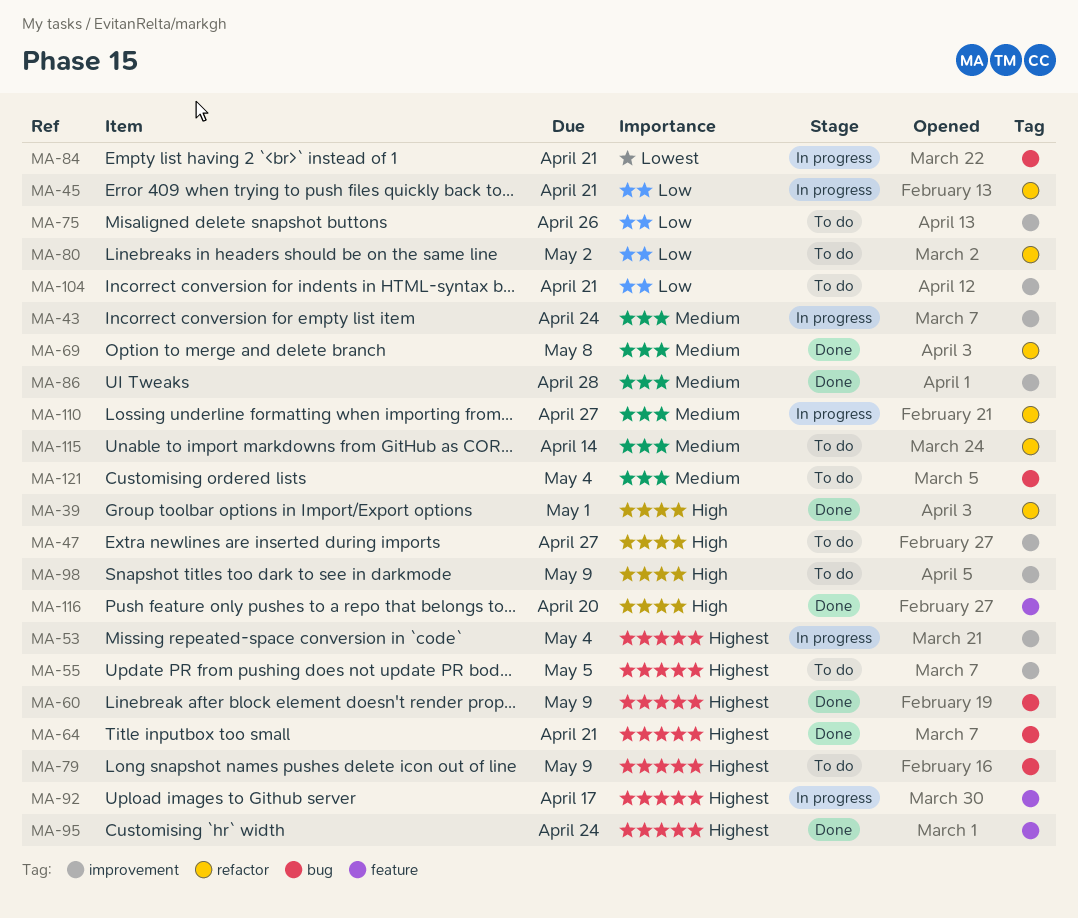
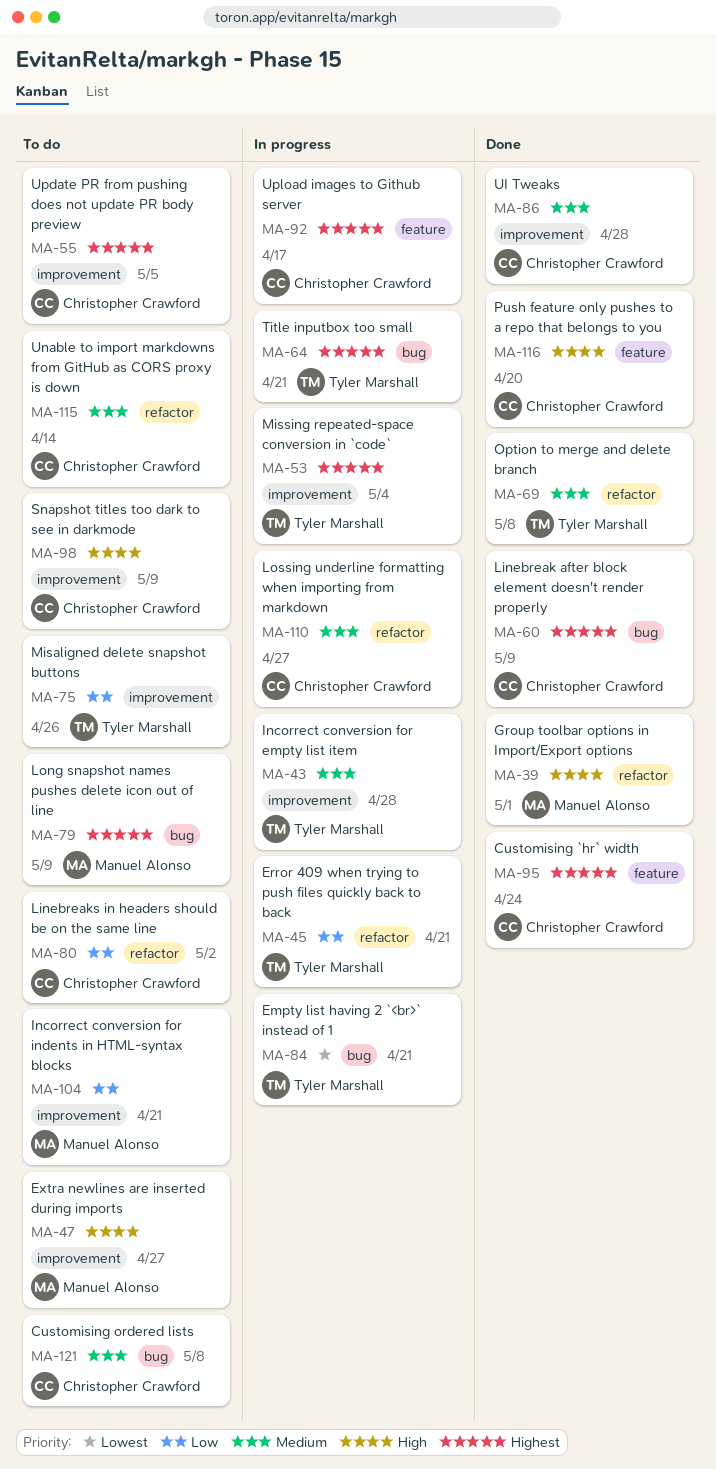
MA-43, due: Apr 24 -> Apr 28
MA-64, status: Done -> In progress
MA-121, due: May 4 -> May 8

